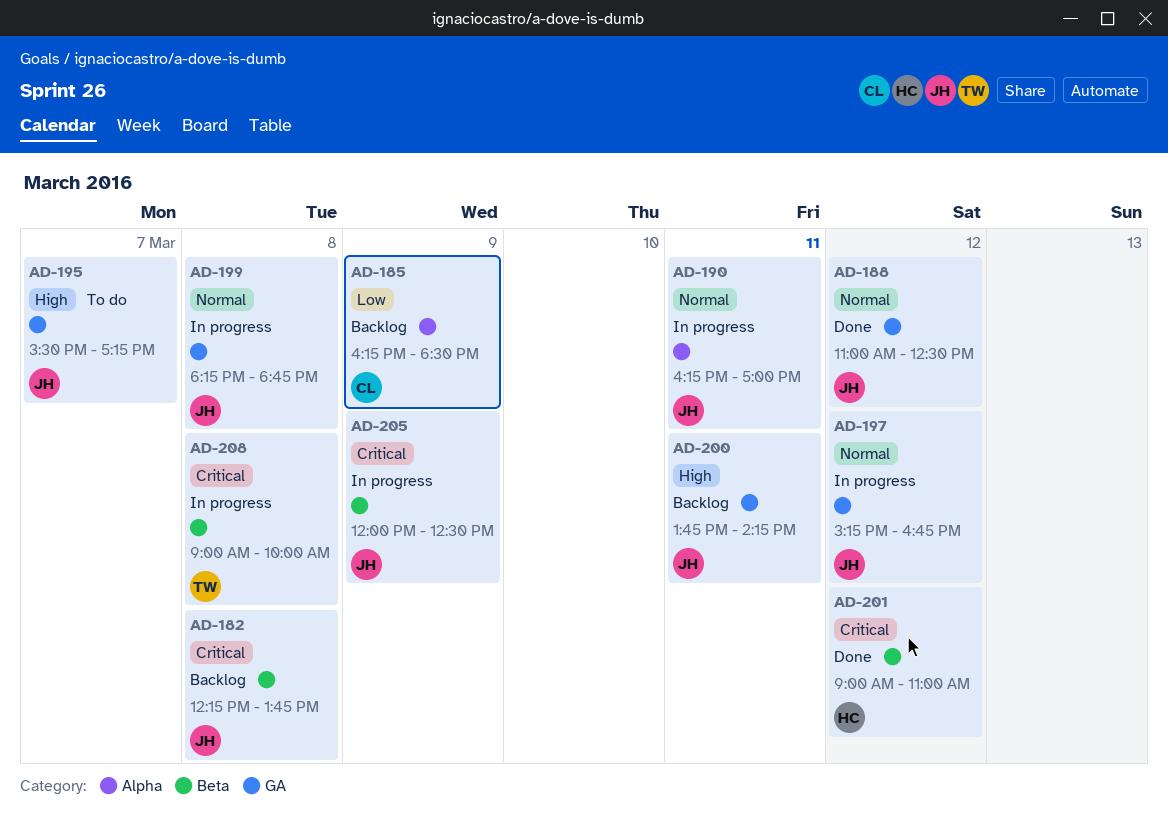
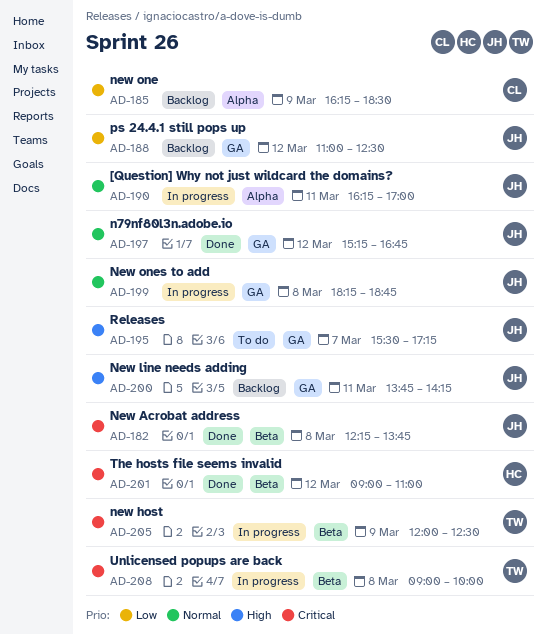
AD-182, status: Backlog -> Done
AD-188, status: Done -> Backlog
AD-188, priority: Normal -> Low
AD-197, status: In progress -> Done
AD-205, owner: JH -> TW

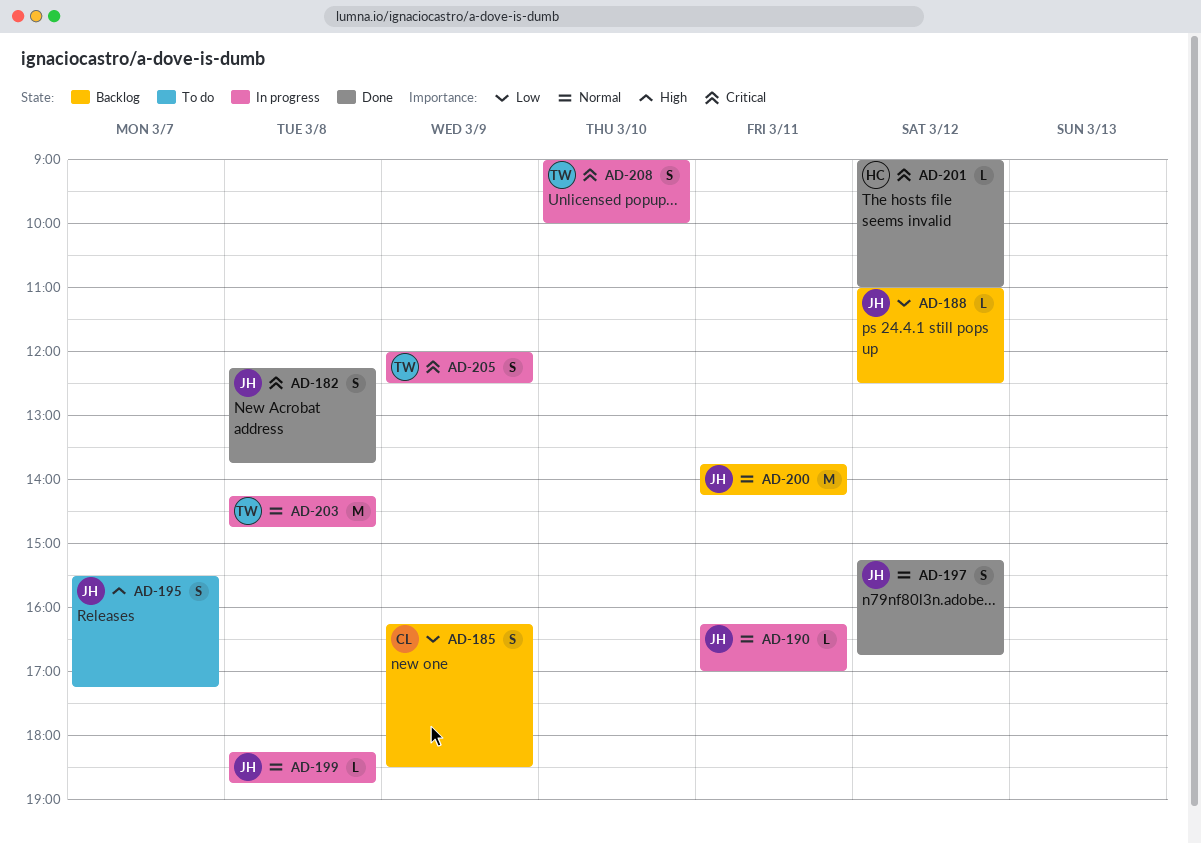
AD-200, priority: High -> Normal
AD-203: none -> present
AD-208, day: Mar 8 -> Mar 10

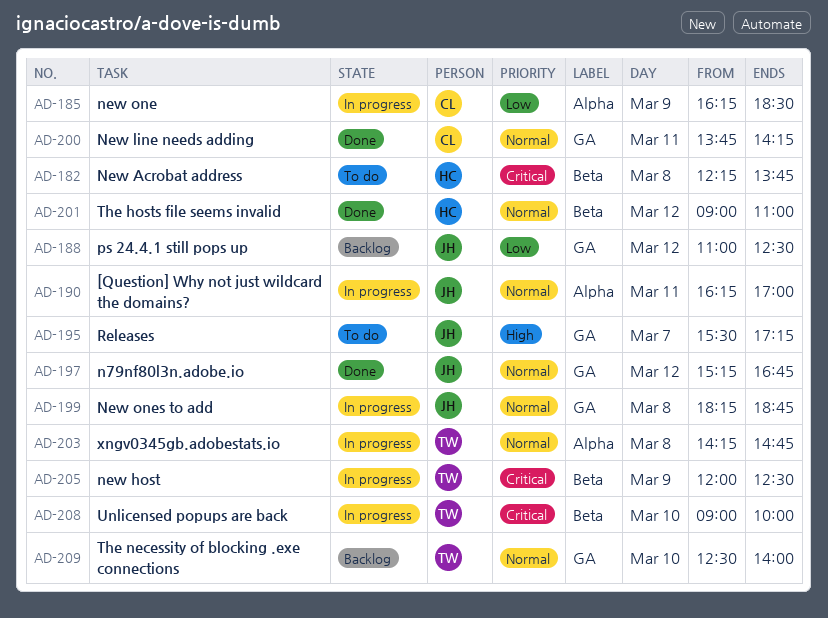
AD-182, status: Done -> To do
AD-182, owner: JH -> HC
AD-185, status: Backlog -> In progress
AD-200, status: Backlog -> Done
AD-200, owner: JH -> CL
AD-201, priority: Critical -> Normal
AD-209: none -> present

